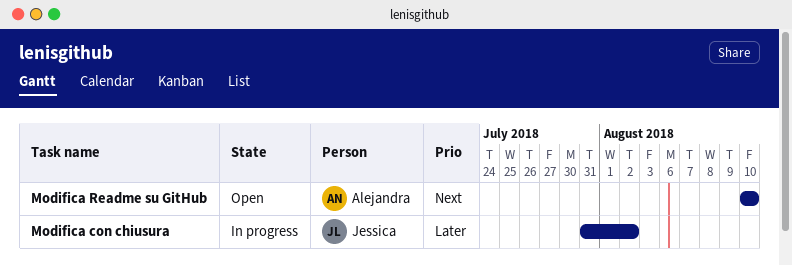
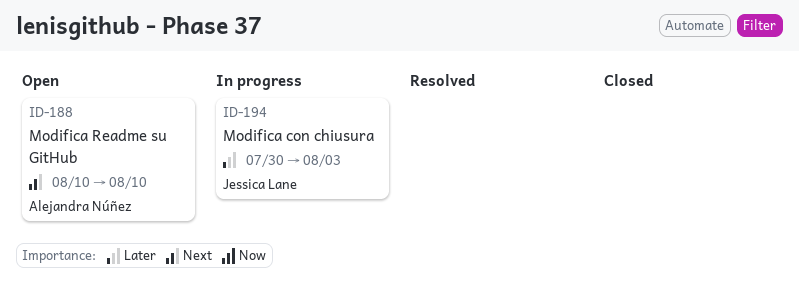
Modifica con chiusura, start: Jul 31 -> Jul 30
Modifica con chiusura, due: Aug 2 -> Aug 3

